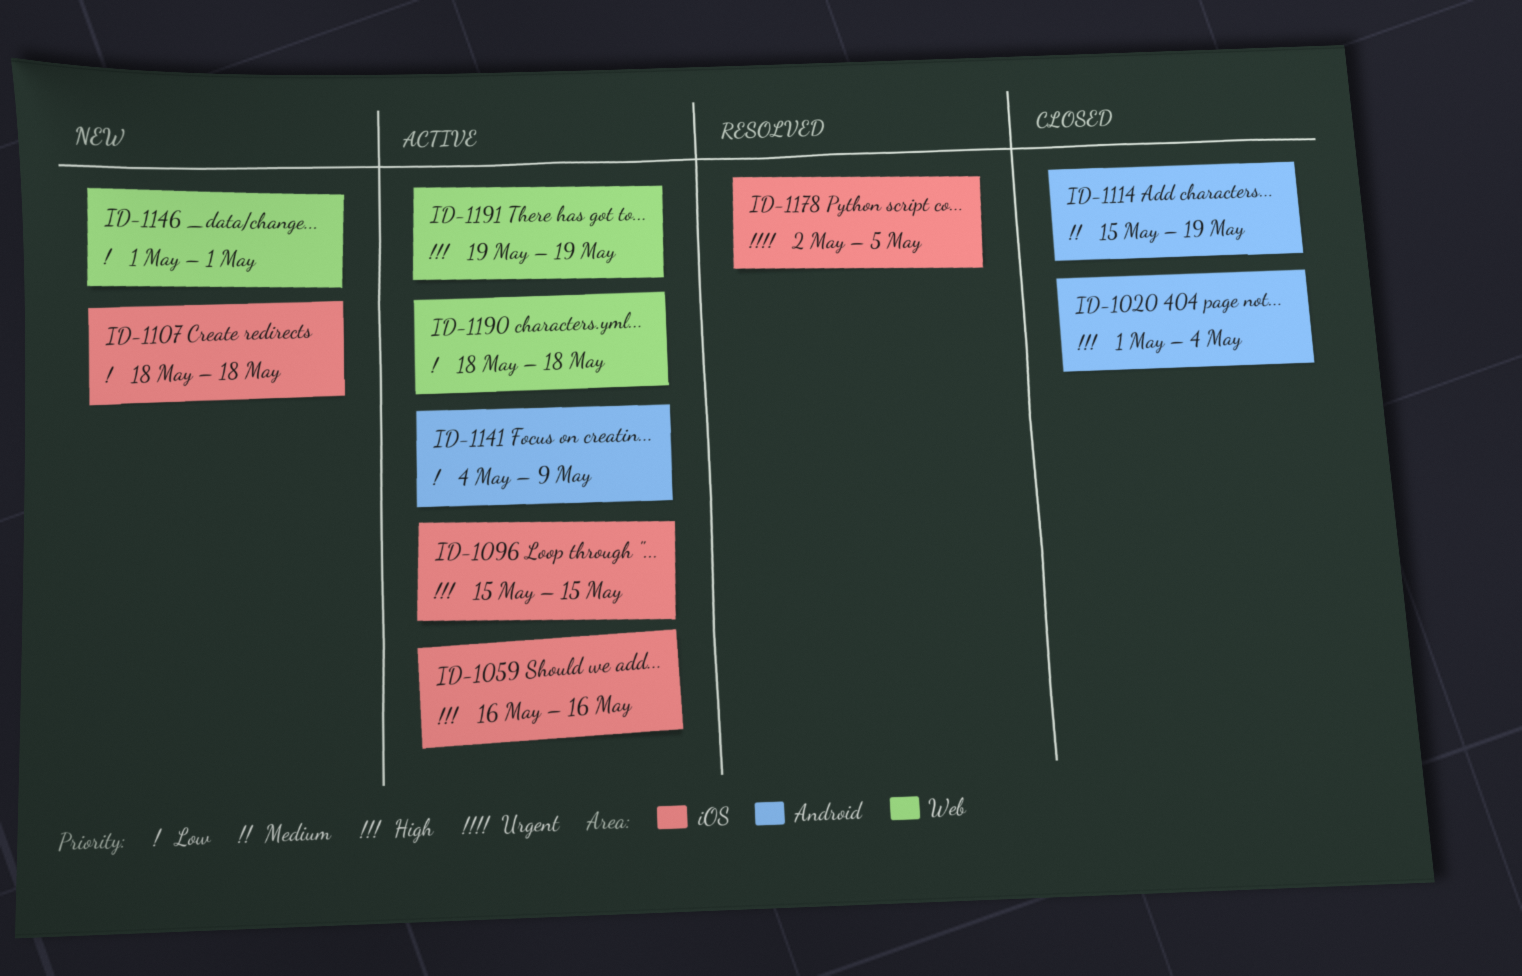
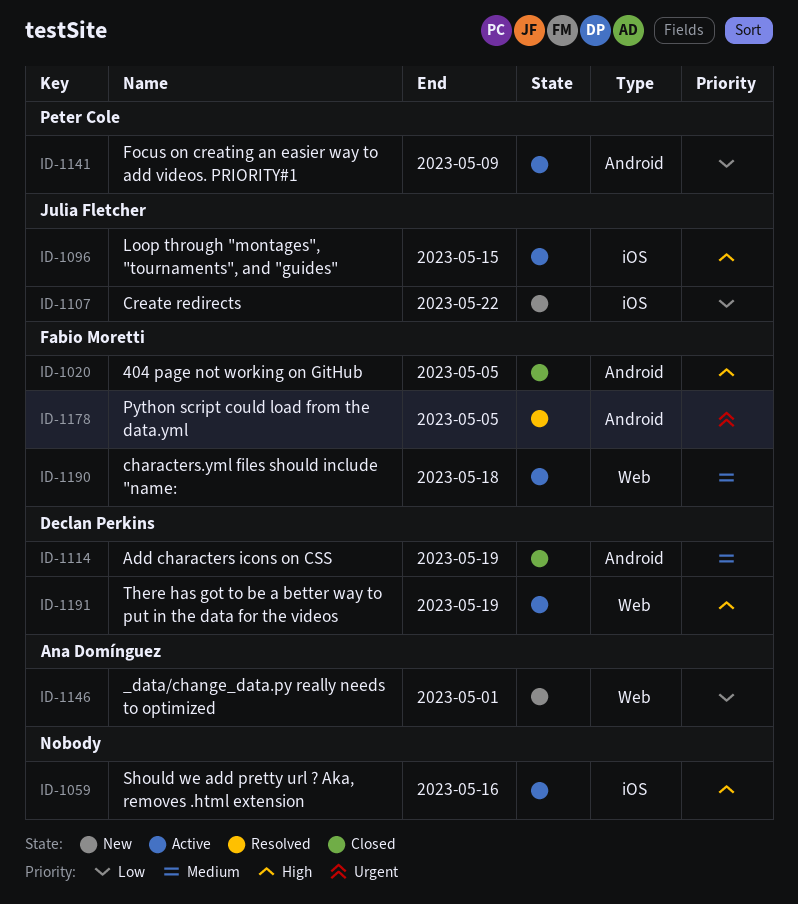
ID-1020, due: May 4 -> May 5
ID-1107, due: May 18 -> May 22
ID-1178, label: iOS -> Android
ID-1190, priority: Low -> Medium

